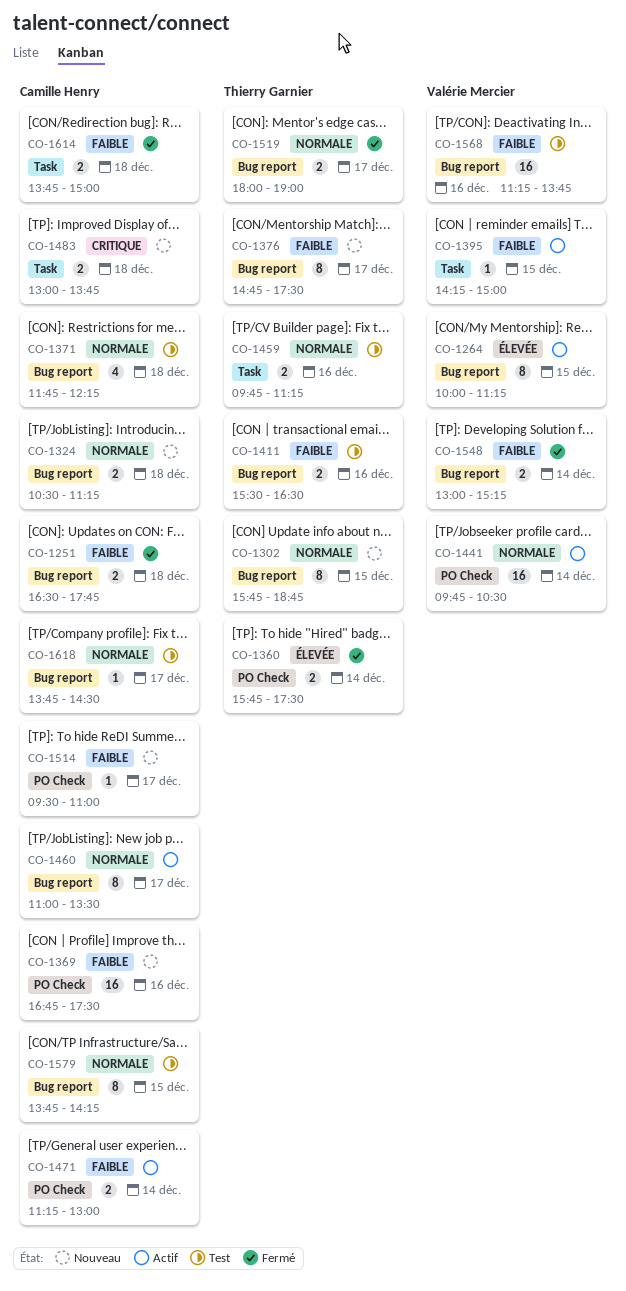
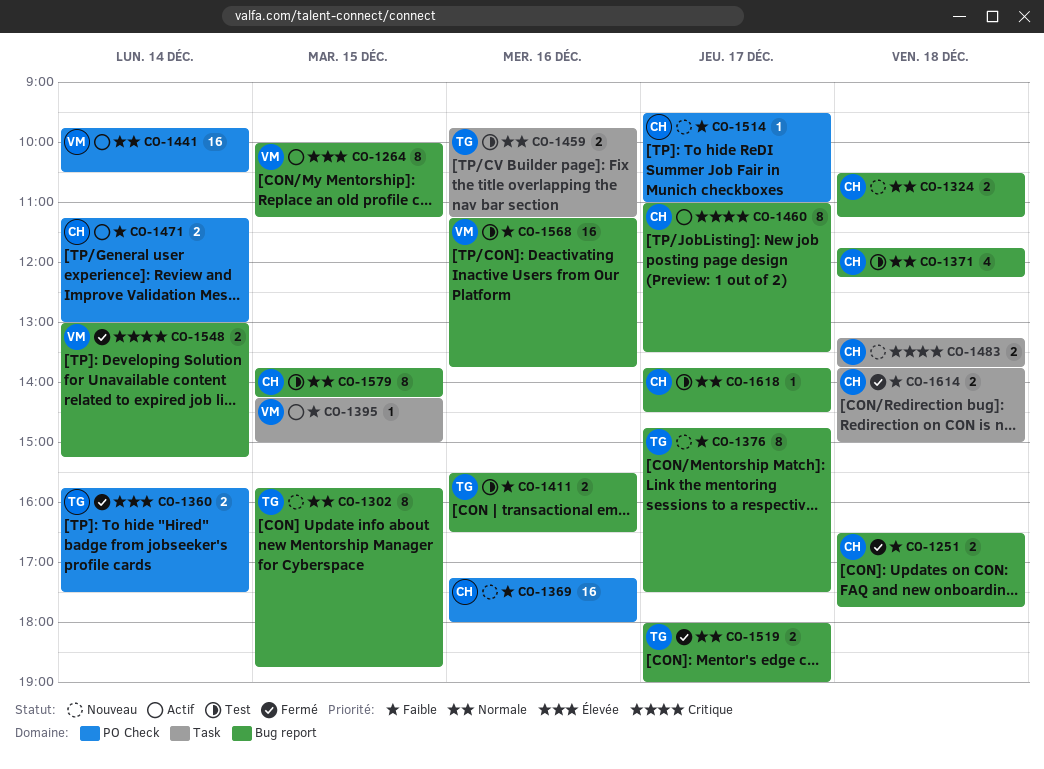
CO-1369, begins: 16:45 -> 17:15
CO-1369, ends: 17:30 -> 18:00
CO-1460, priority: Normale -> Critique
CO-1483, begins: 13:00 -> 13:15
CO-1548, priority: Faible -> Critique

